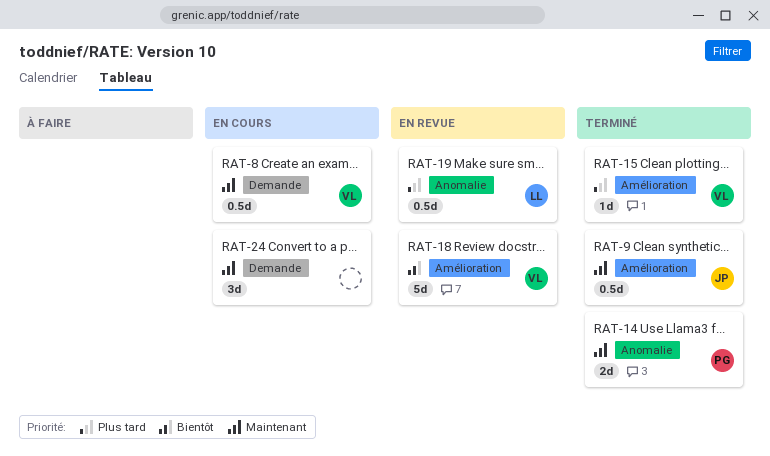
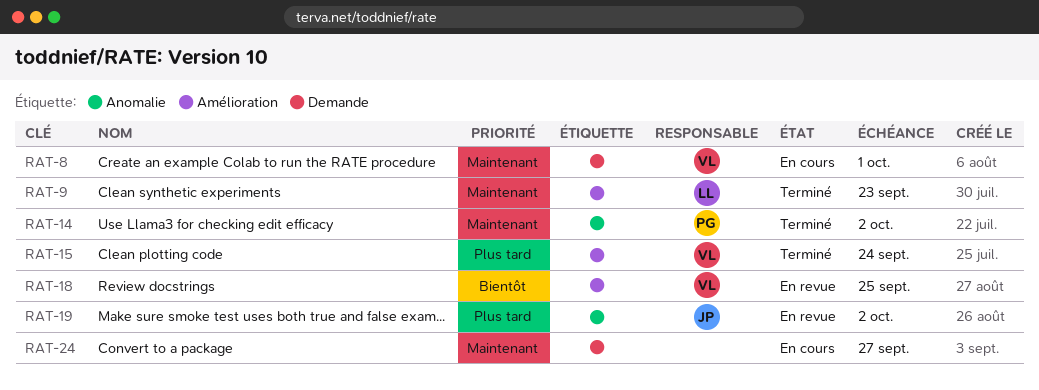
RAT-9, owner: JP -> LL
RAT-19, owner: LL -> JP

